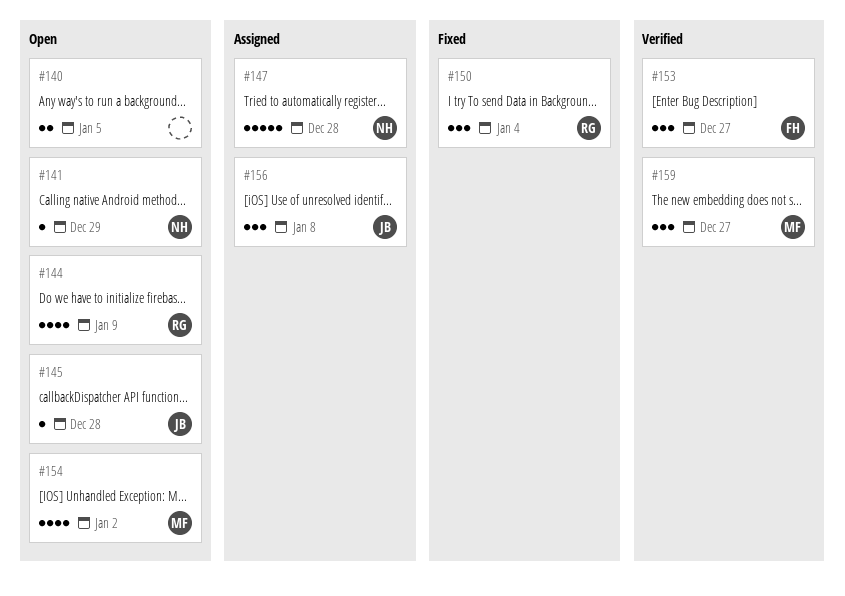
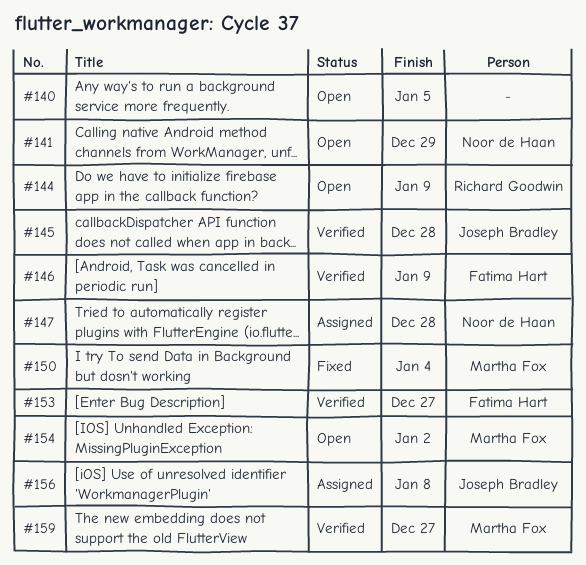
#145, status: Open -> Verified
#146: none -> present
#150, owner: Richard Goodwin -> Martha Fox

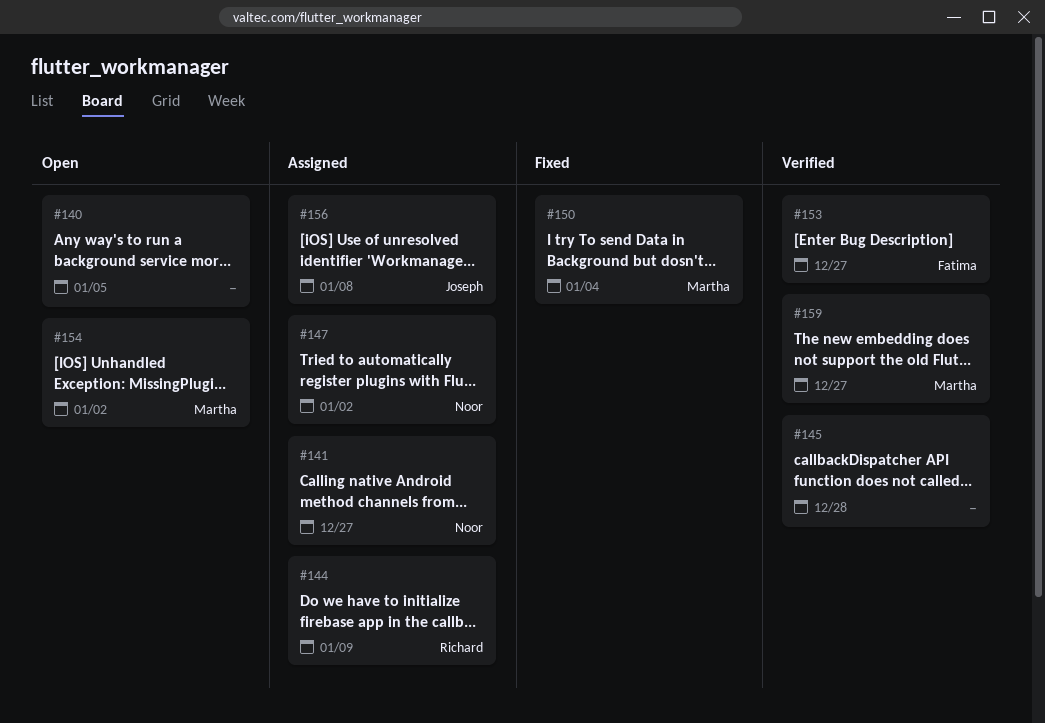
#141, status: Open -> Assigned
#141, due: Dec 29 -> Dec 27
#144, status: Open -> Assigned
#145, owner: Joseph Bradley -> none
#146: present -> none
#147, due: Dec 28 -> Jan 2

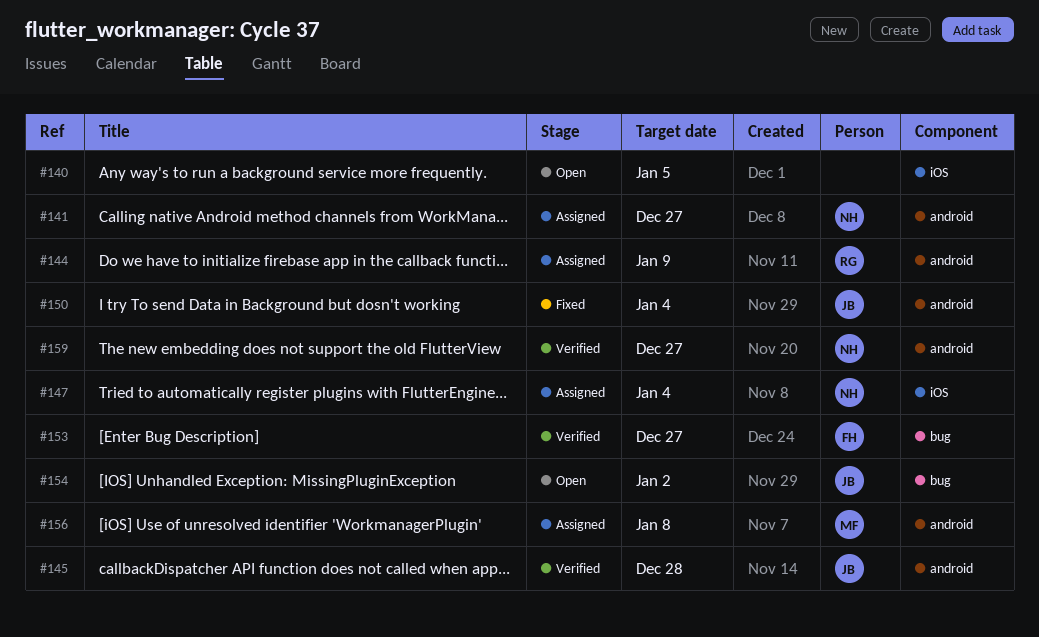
#145, owner: none -> Joseph
#147, due: Jan 2 -> Jan 4
#150, owner: Martha -> Joseph
#154, owner: Martha -> Joseph
#156, owner: Joseph -> Martha
#159, owner: Martha -> Noor

